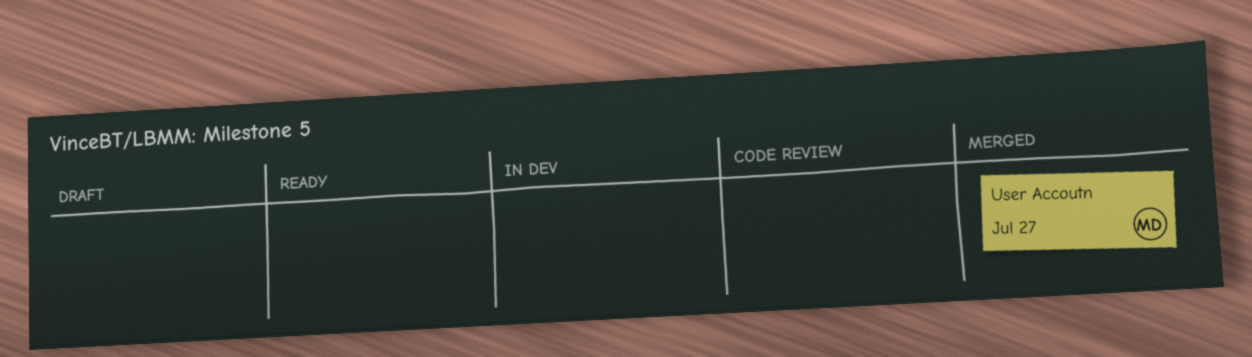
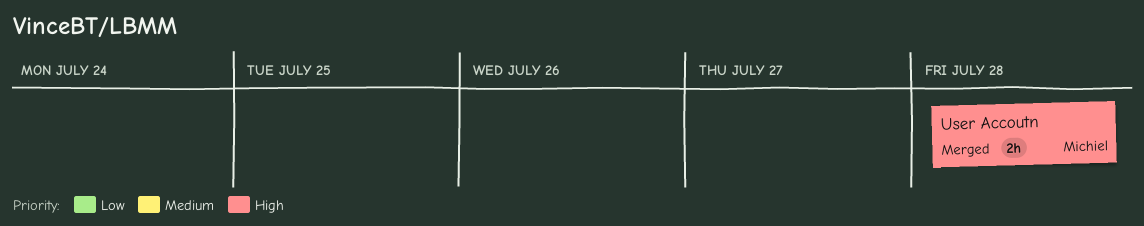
User Accoutn, due: Jul 27 -> Jul 28

